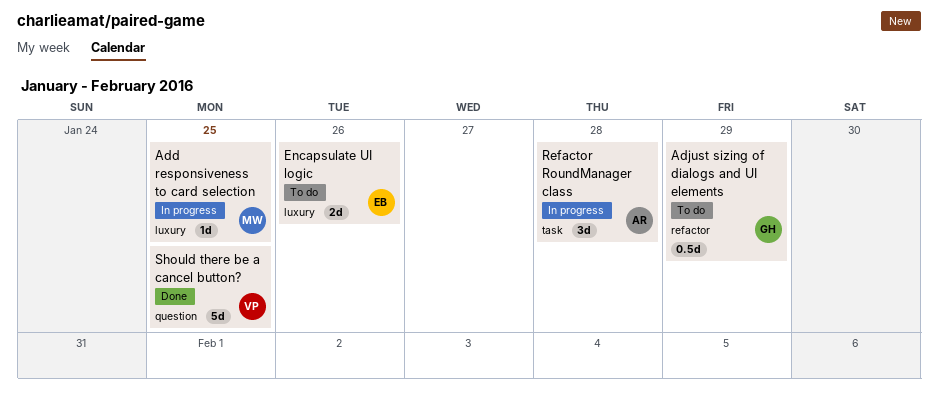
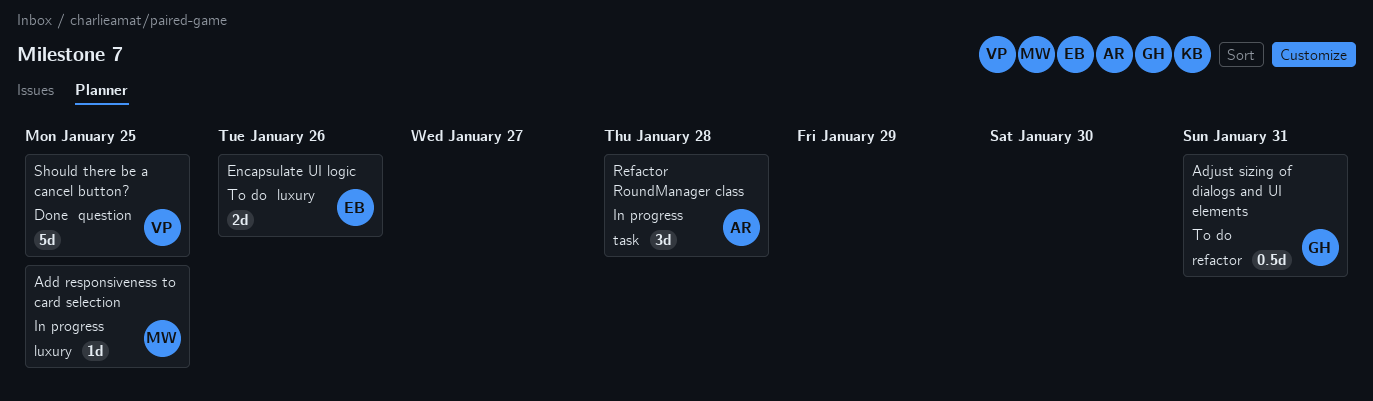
Adjust sizing of dialogs and UI elements, due: Jan 29 -> Jan 31

